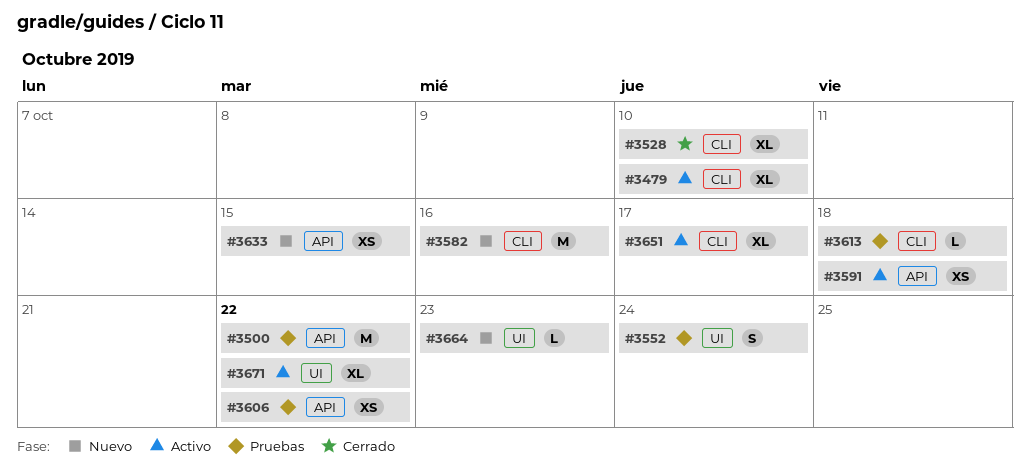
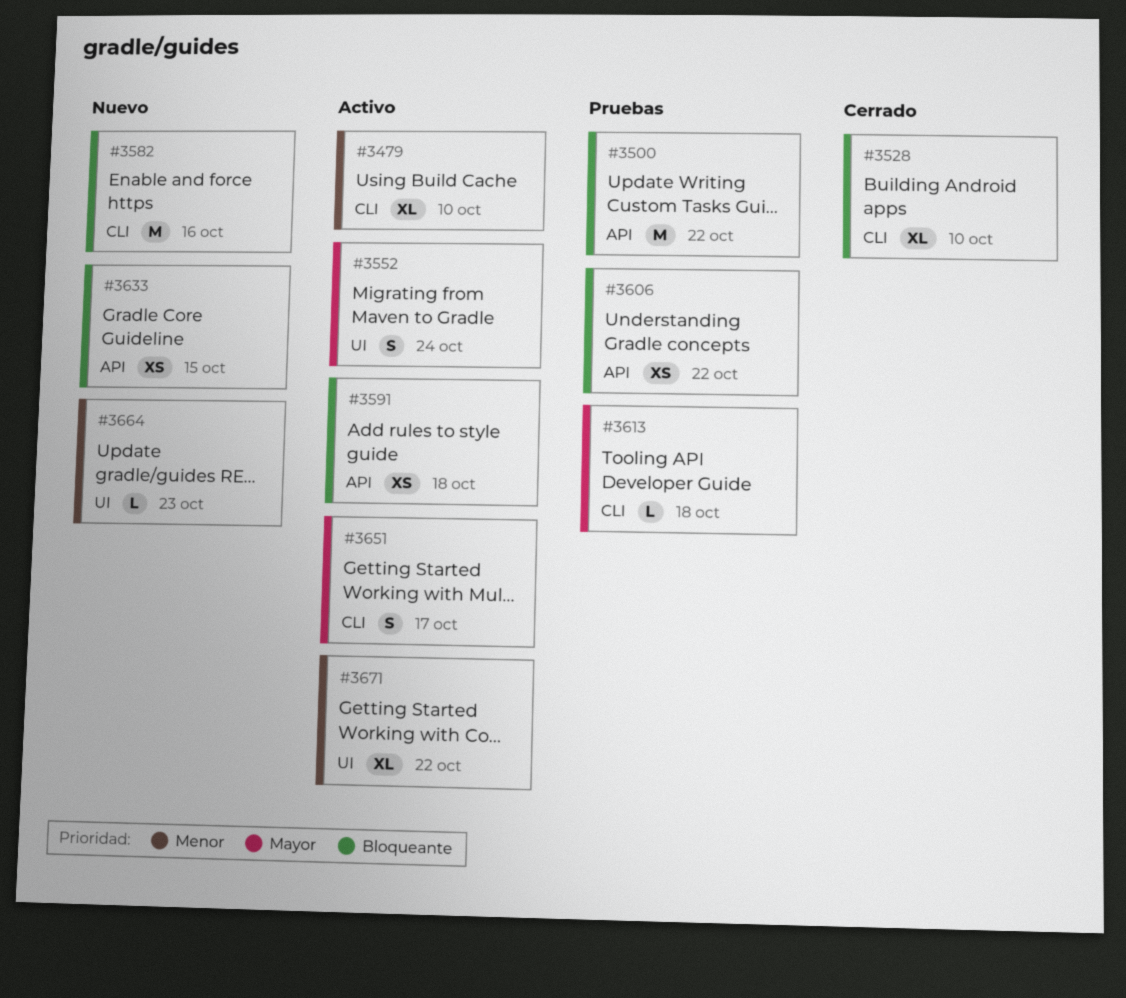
#3552, status: Pruebas -> Activo
#3651, estimate: XL -> S

